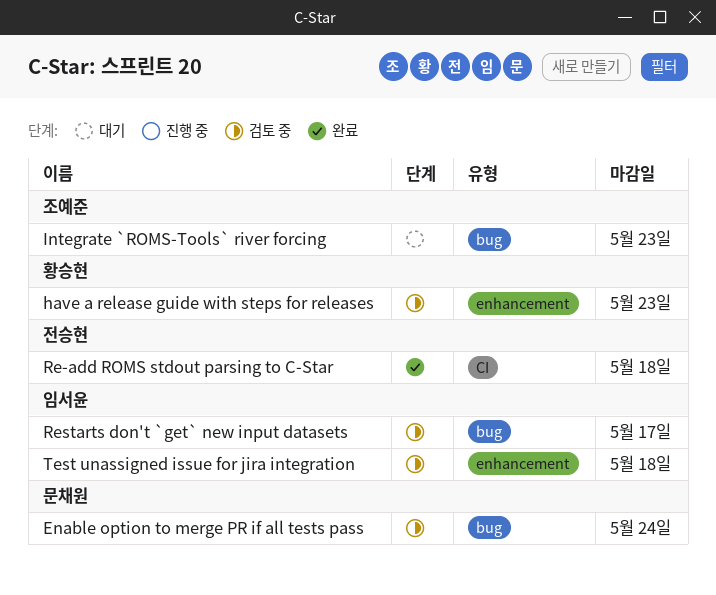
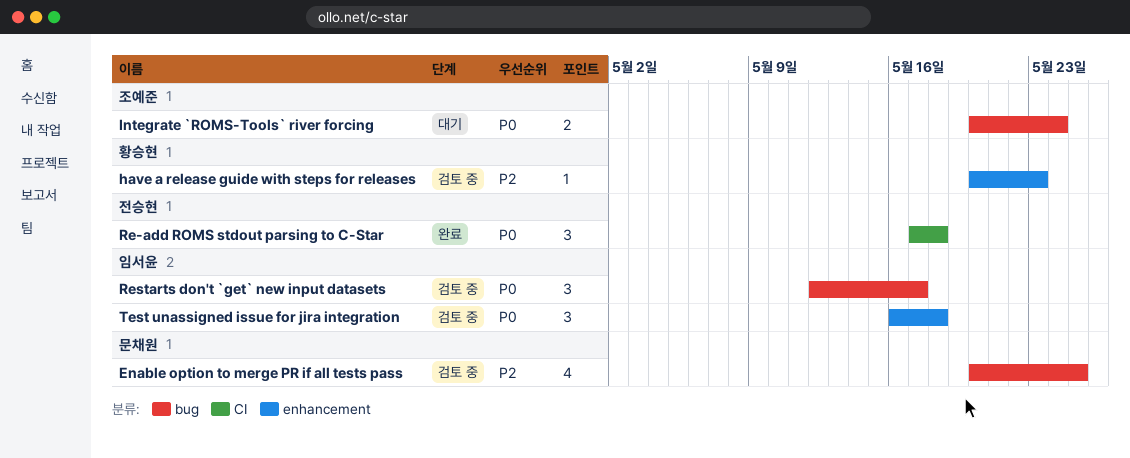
Enable option to merge PR if all tests pass, due: May 24 -> May 25
Integrate `ROMS-Tools` river forcing, due: May 23 -> May 24

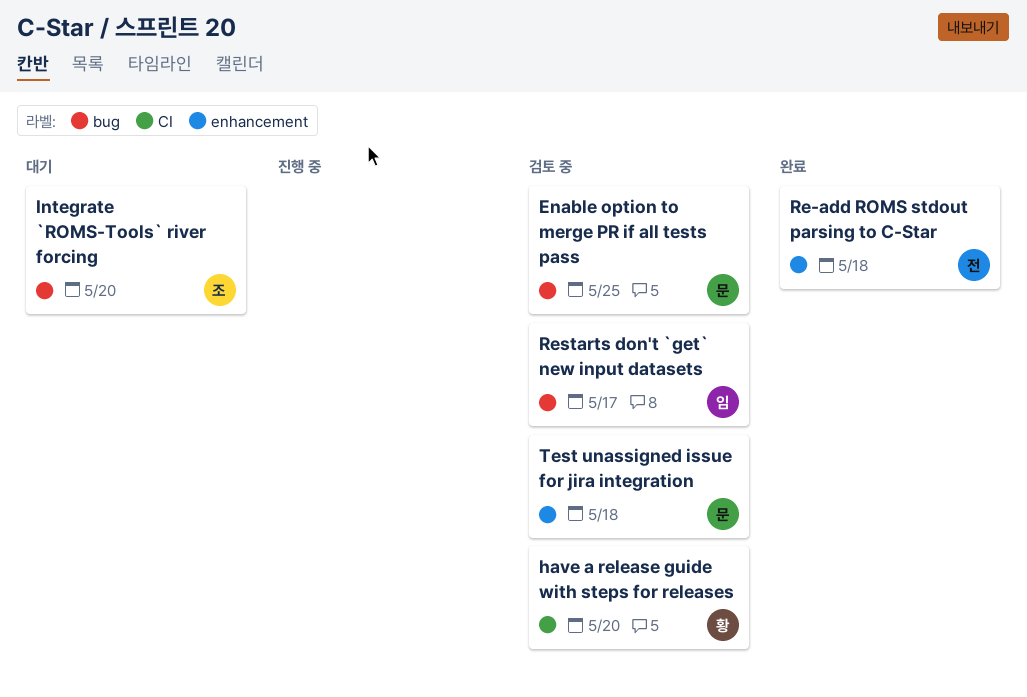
have a release guide with steps for releases, label: enhancement -> CI
have a release guide with steps for releases, due: May 23 -> May 20
Integrate `ROMS-Tools` river forcing, due: May 24 -> May 20
Re-add ROMS stdout parsing to C-Star, label: CI -> enhancement
Test unassigned issue for jira integration, owner: 임서윤 -> 문채원

